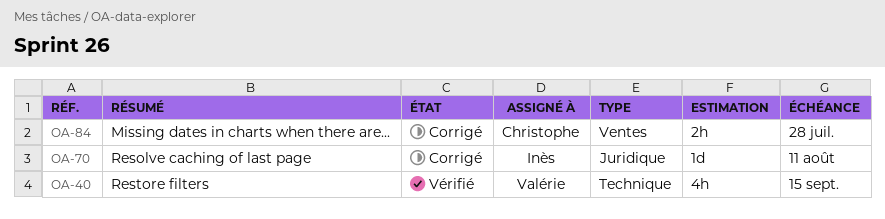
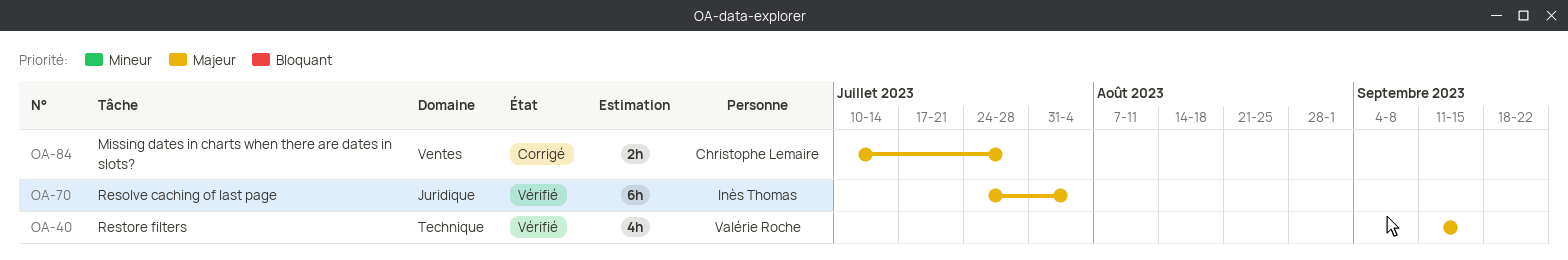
OA-70, status: Corrigé -> Vérifié
OA-70, estimate: 1d -> 6h
OA-70, due: Aug 11 -> Aug 4

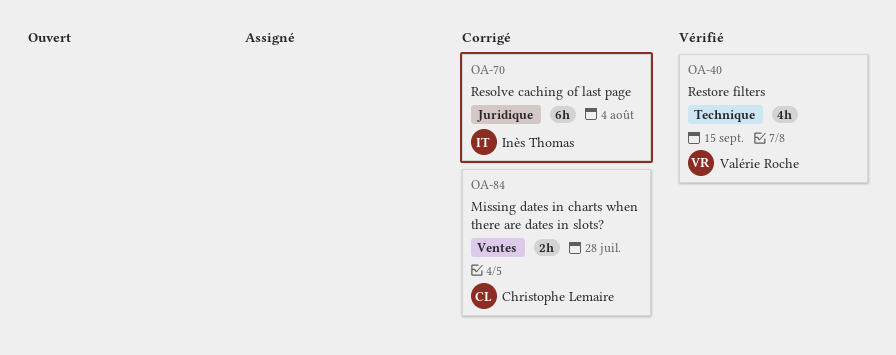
OA-70, status: Vérifié -> Corrigé

